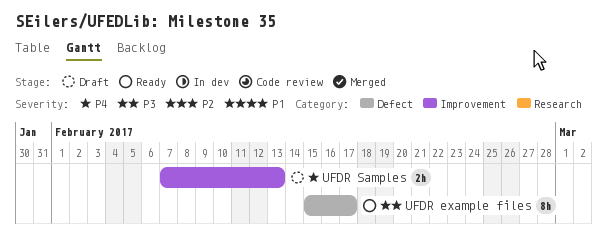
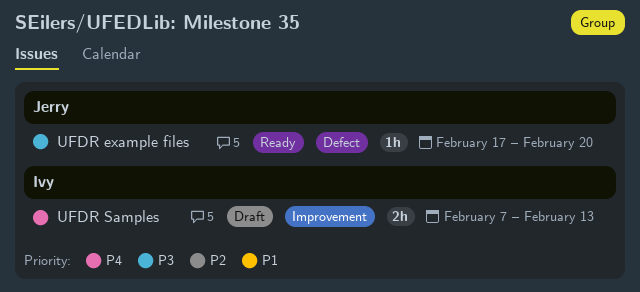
UFDR example files, estimate: 8h -> 1h
UFDR example files, start: Feb 15 -> Feb 17
UFDR example files, due: Feb 17 -> Feb 20

